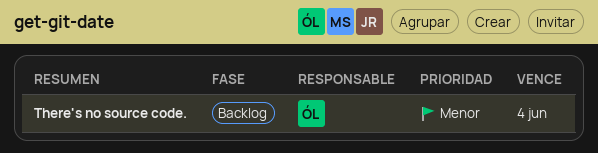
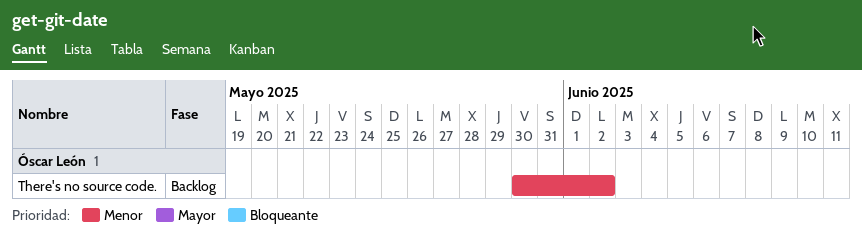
There's no source code., due: Jun 4 -> Jun 2

